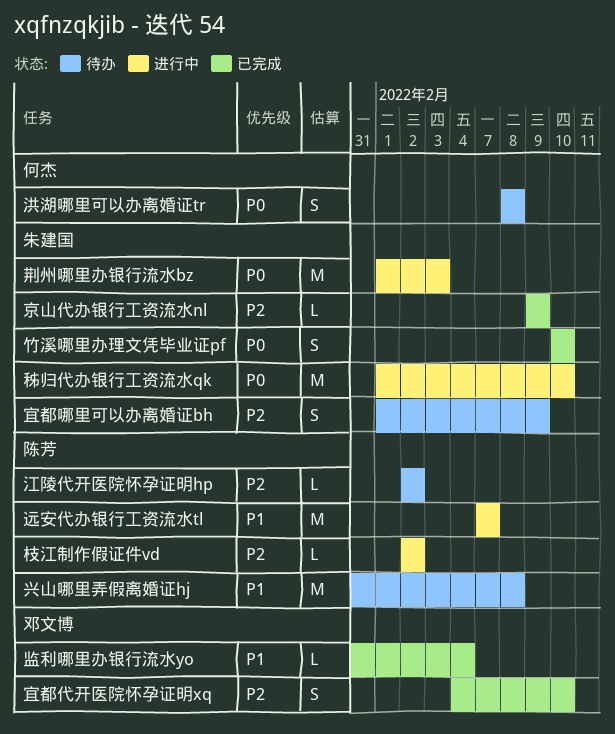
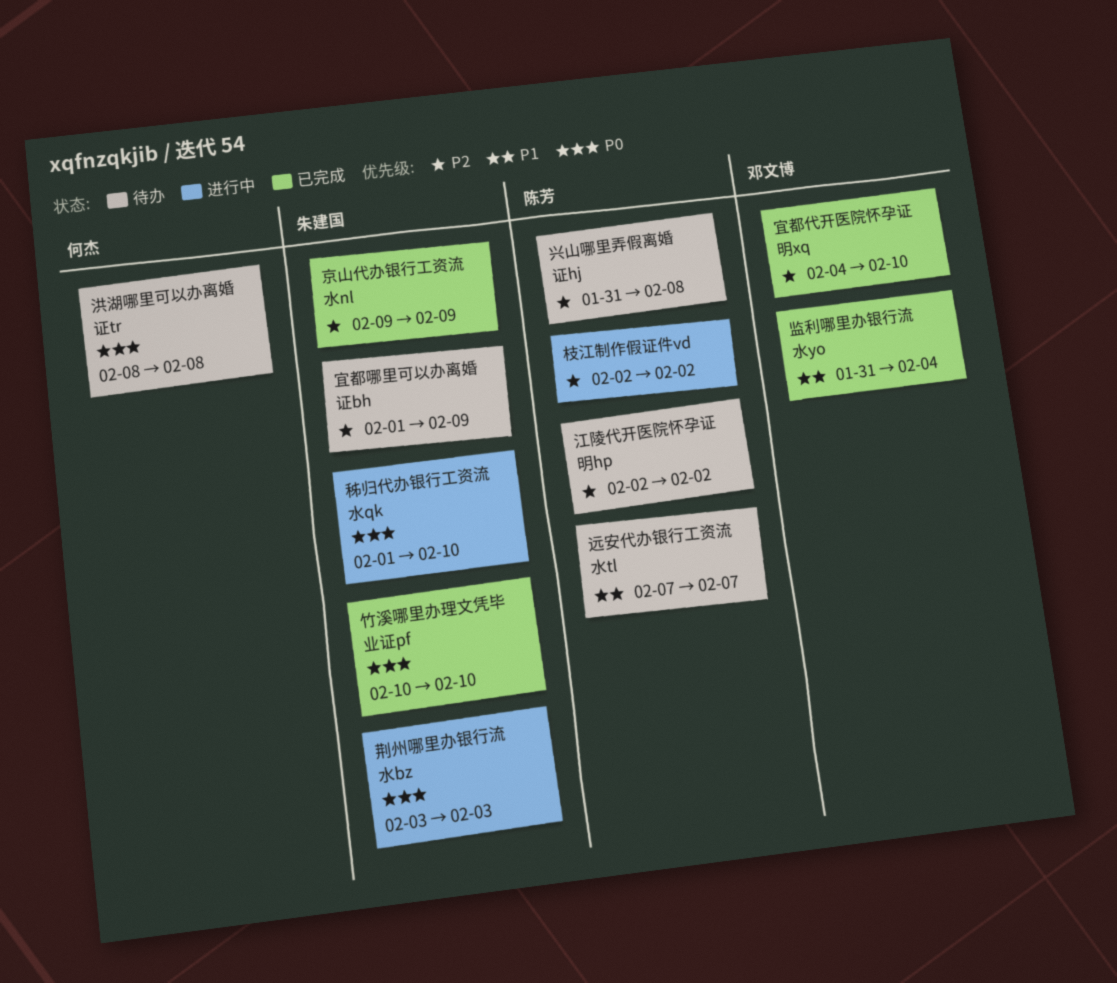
兴山哪里弄假离婚证hj, priority: P1 -> P2
荆州哪里办银行流水bz, start: Feb 1 -> Feb 3
远安代办银行工资流水tl, status: 进行中 -> 待办

